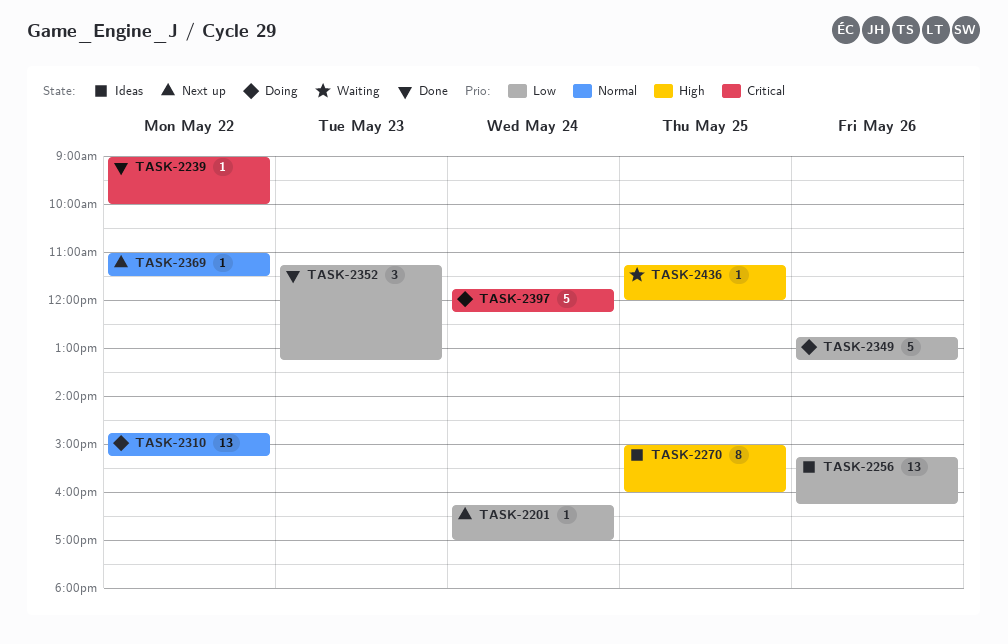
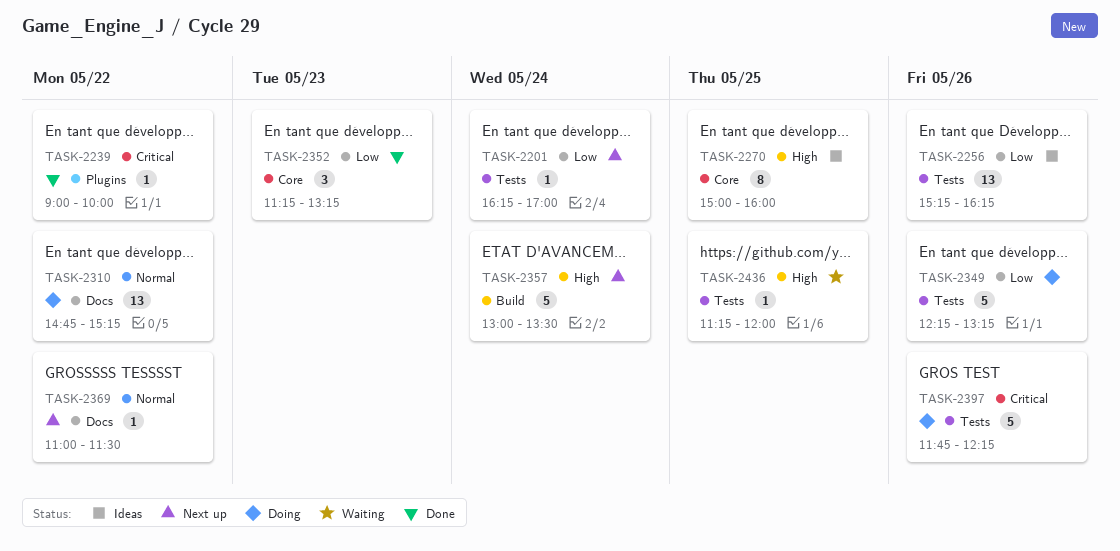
TASK-2349, begins: 12:45 -> 12:15
TASK-2357: none -> present
TASK-2397, day: May 24 -> May 26

